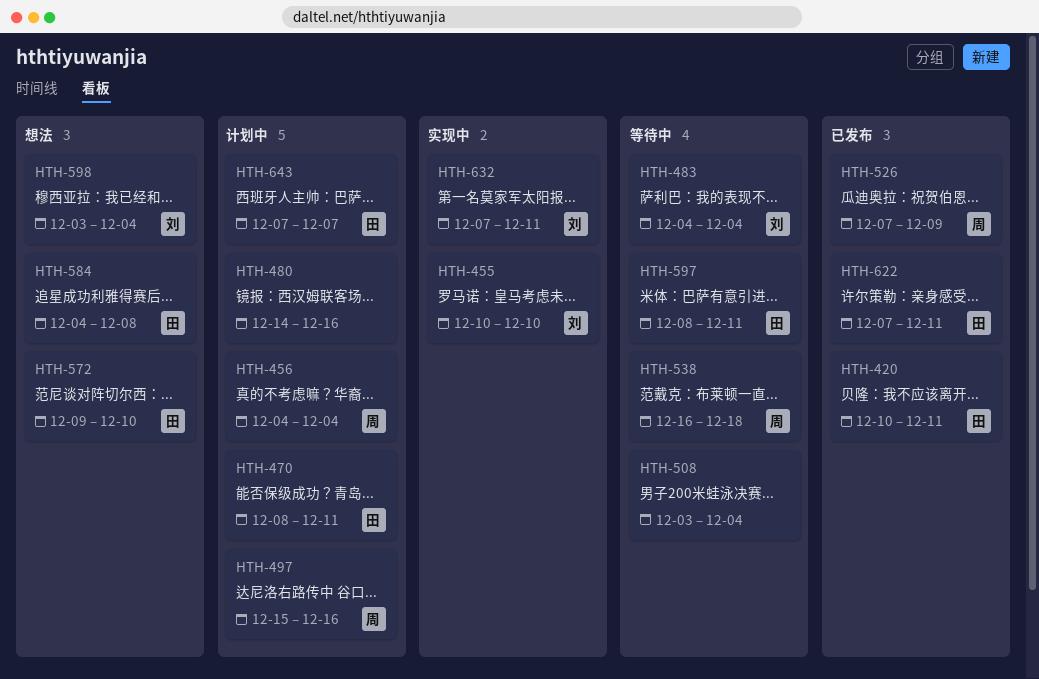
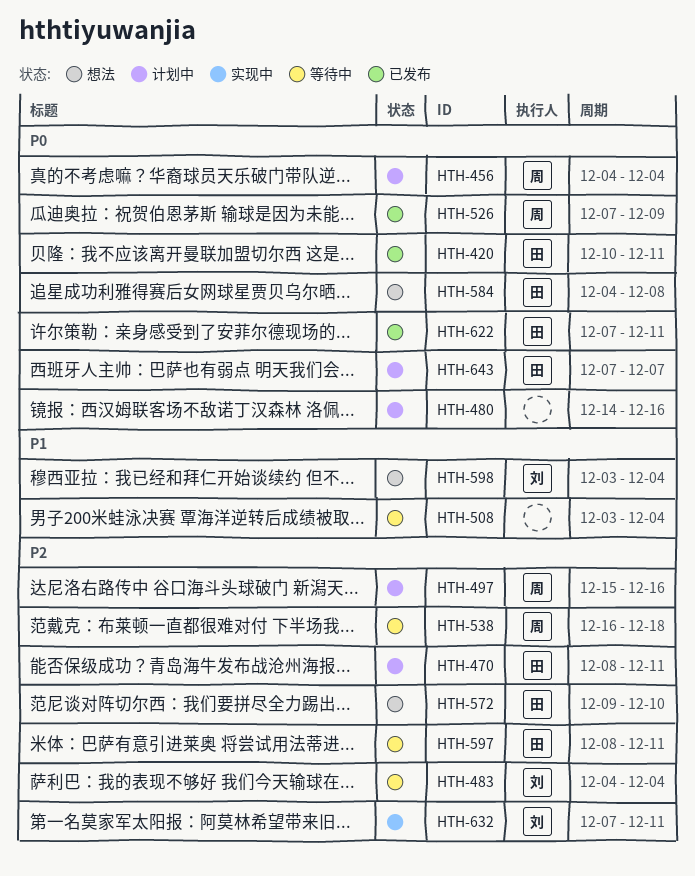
HTH-455: present -> none

